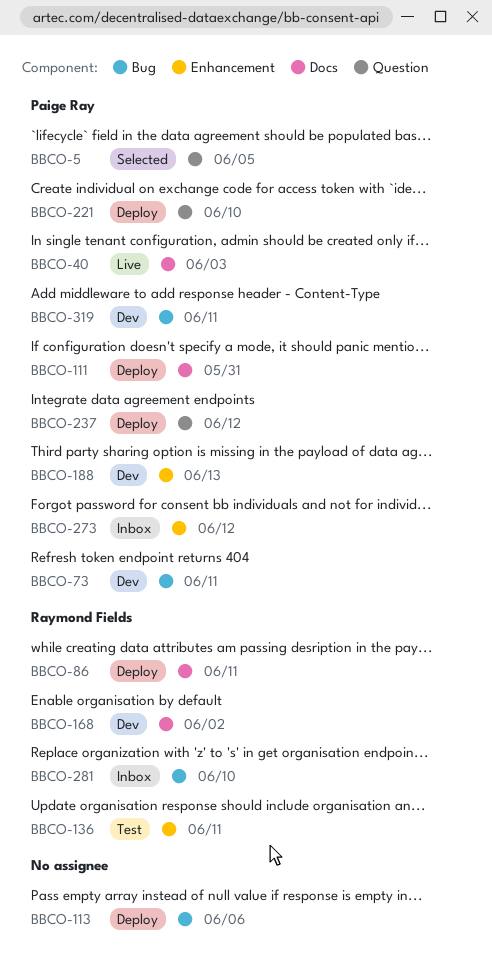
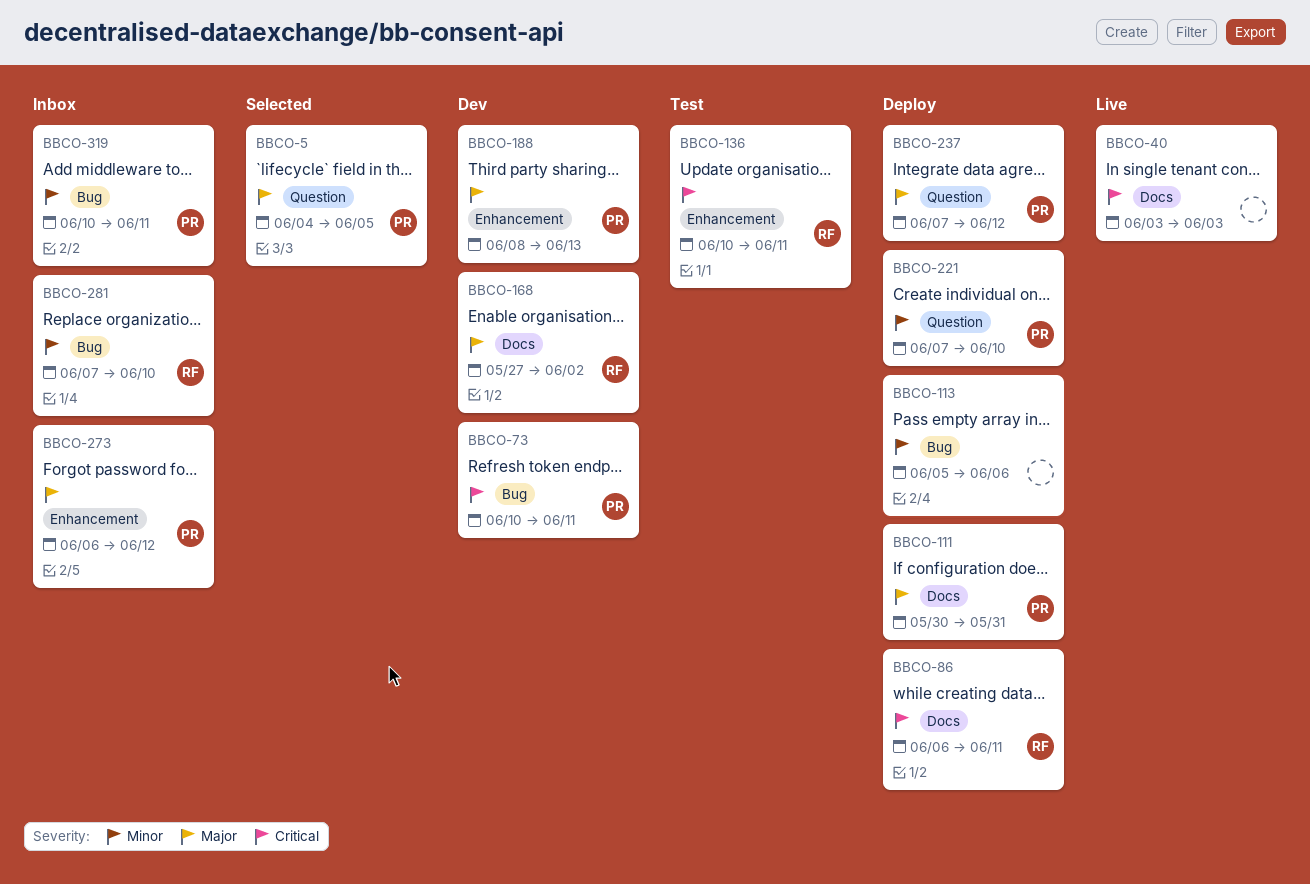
BBCO-40, owner: Paige Ray -> none
BBCO-319, status: Dev -> Inbox

